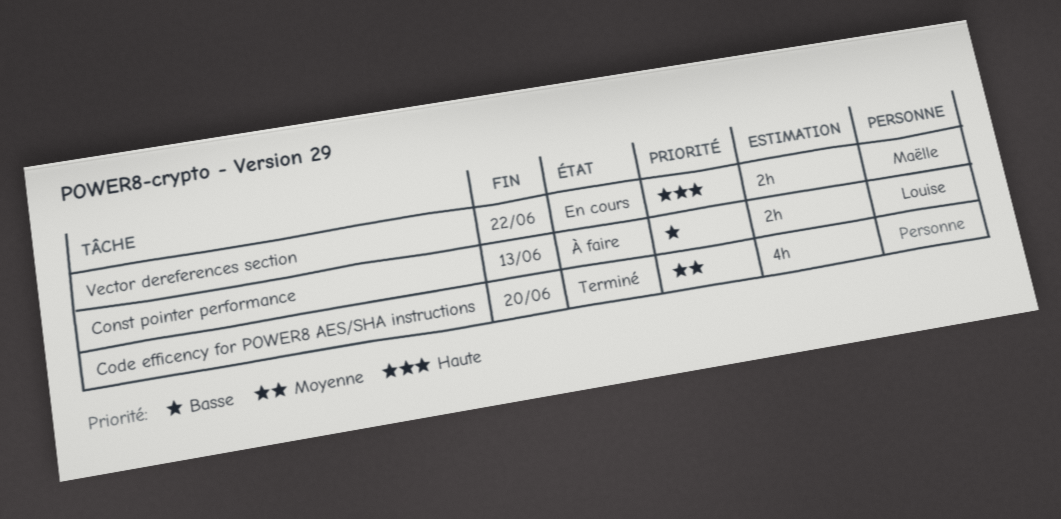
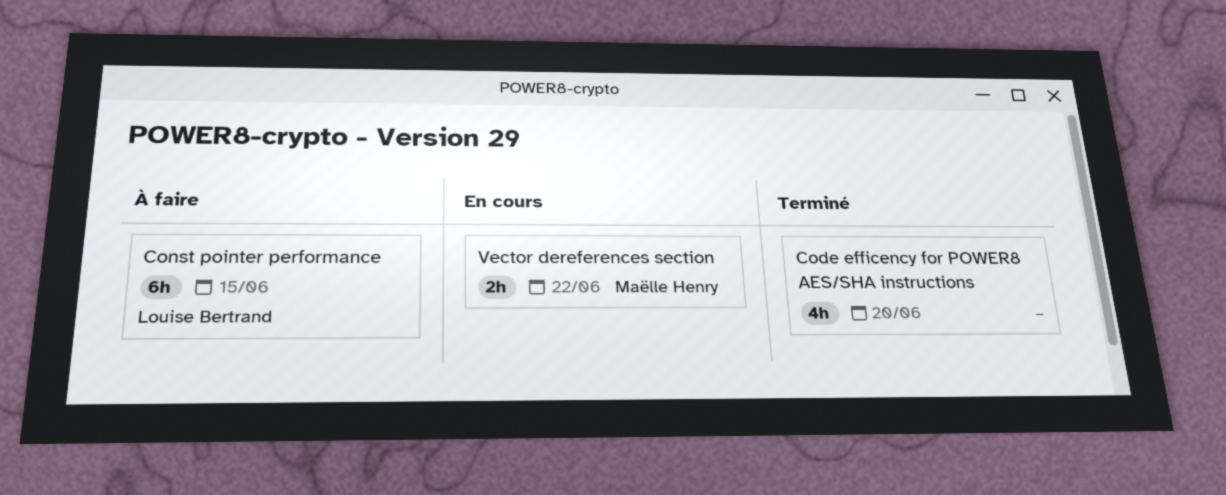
Const pointer performance, estimate: 2h -> 6h
Const pointer performance, due: Jun 13 -> Jun 15

